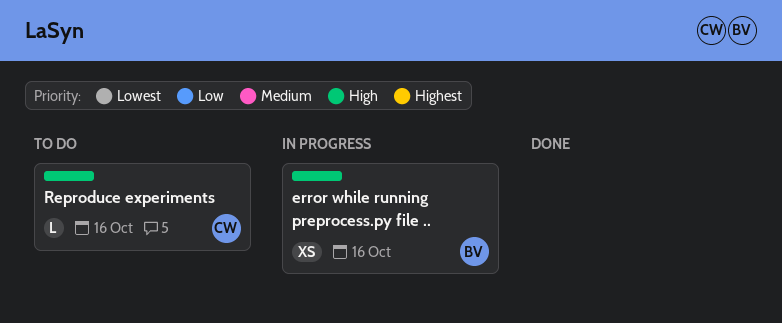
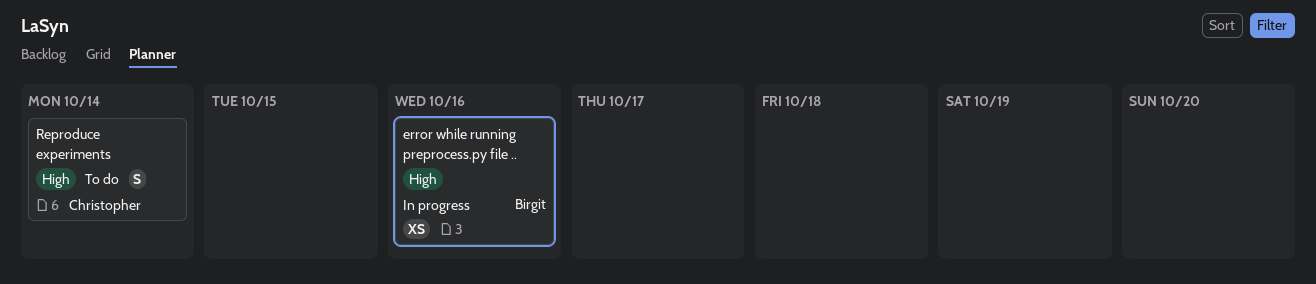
Reproduce experiments, estimate: L -> S
Reproduce experiments, due: Oct 16 -> Oct 14

